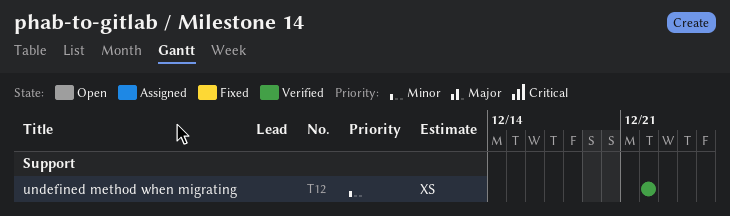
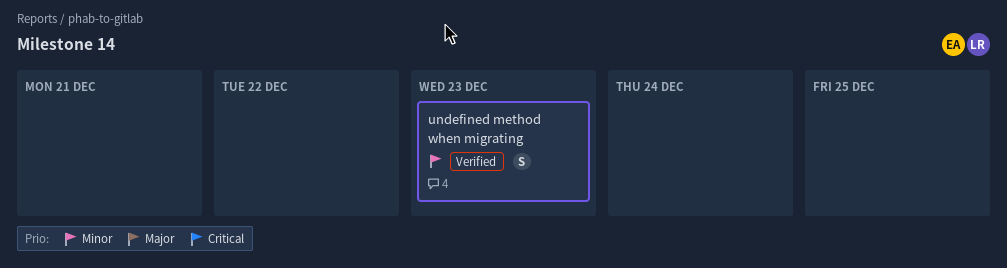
undefined method when migrating, estimate: XS -> S
undefined method when migrating, due: Dec 22 -> Dec 23

